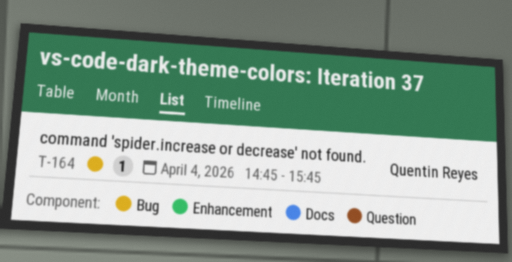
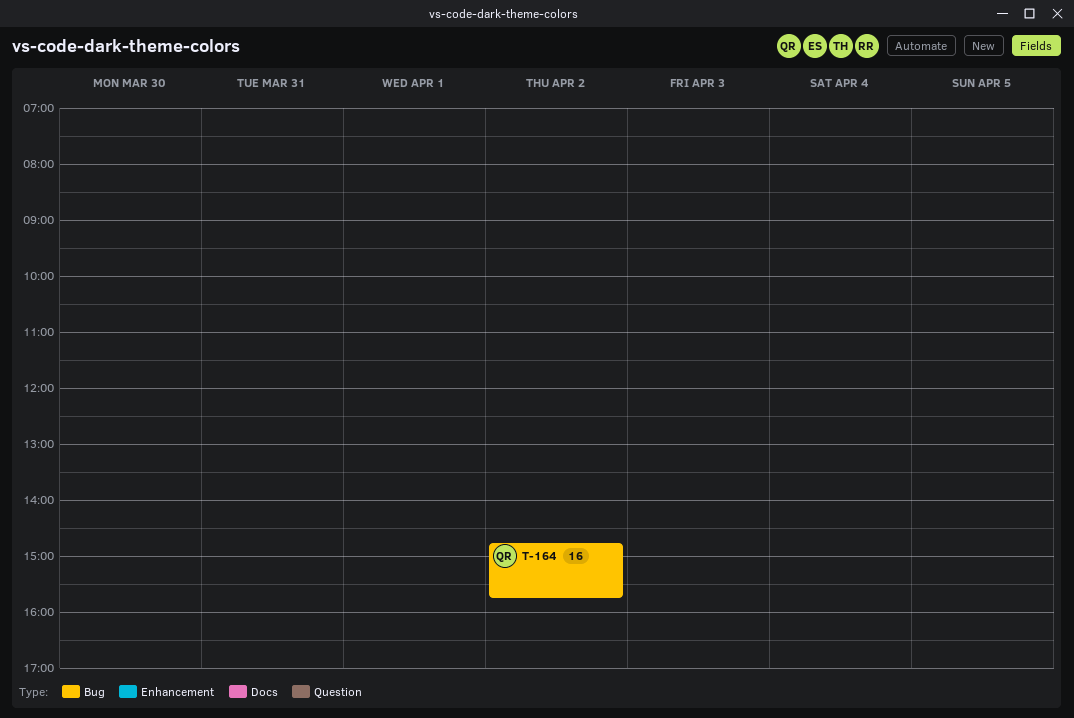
T-164, estimate: 1 -> 16
T-164, day: Apr 4 -> Apr 2

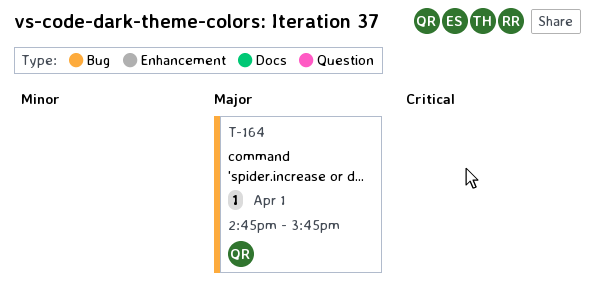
T-164, estimate: 16 -> 1
T-164, day: Apr 2 -> Apr 1

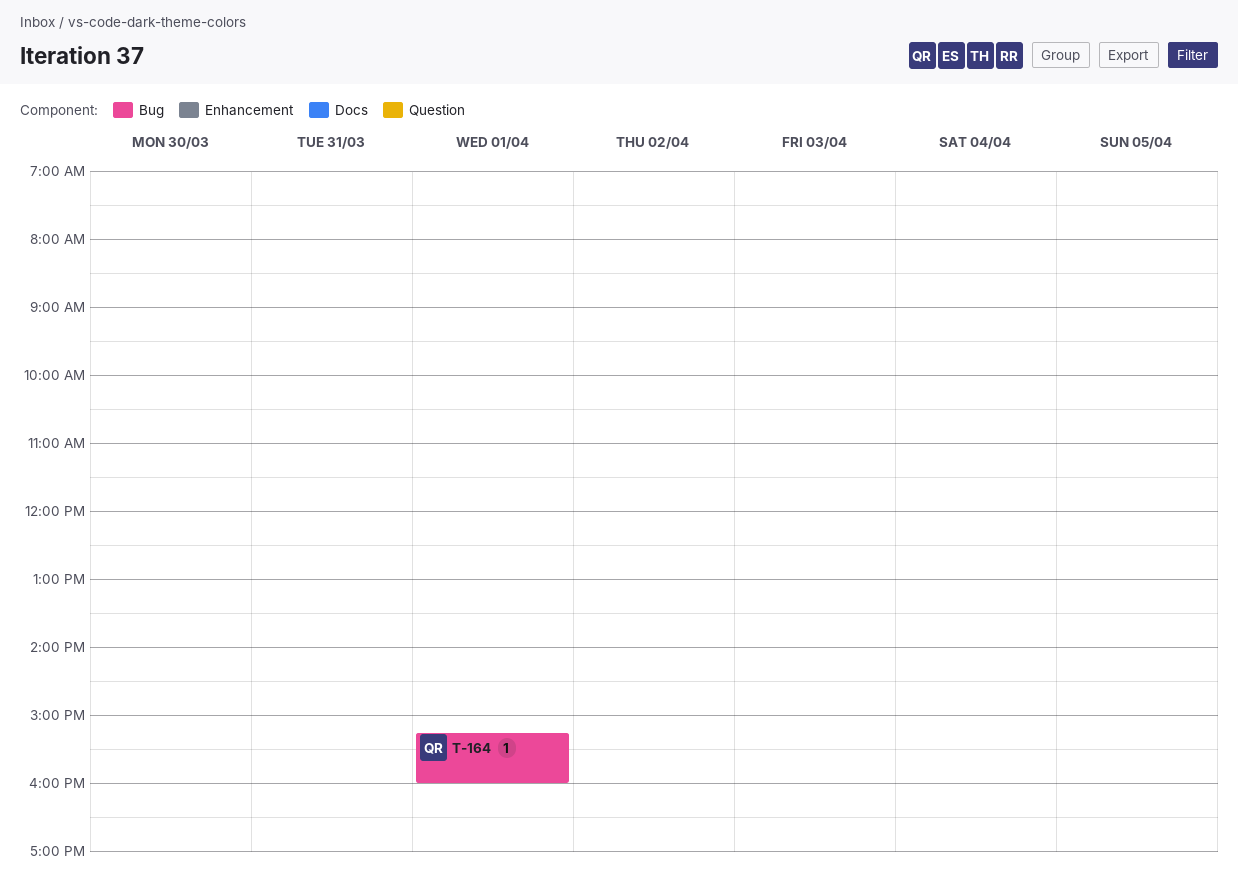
T-164, begins: 14:45 -> 15:15
T-164, ends: 15:45 -> 16:00

